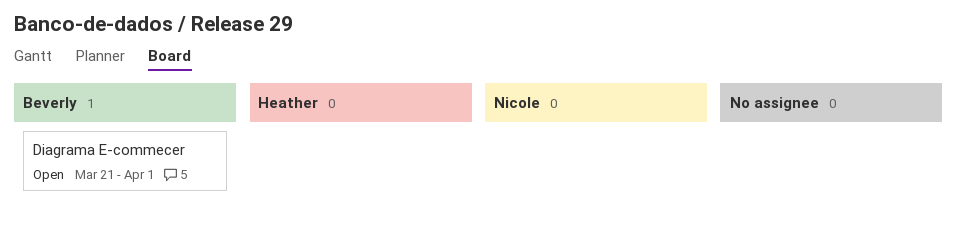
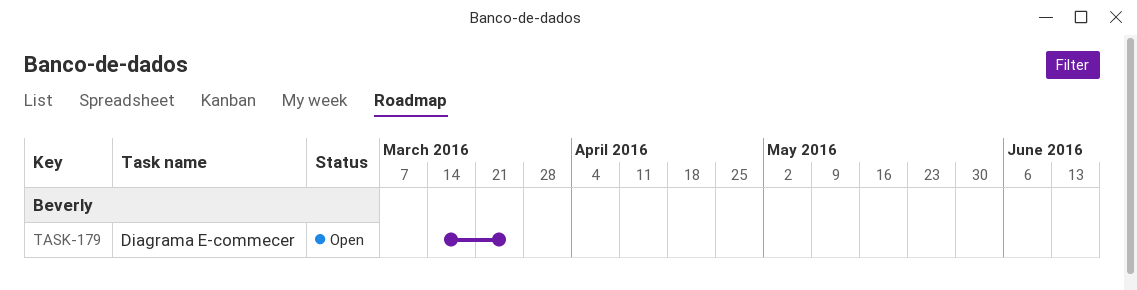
Diagrama E-commecer, start: Mar 21 -> Mar 14
Diagrama E-commecer, due: Apr 1 -> Mar 25

